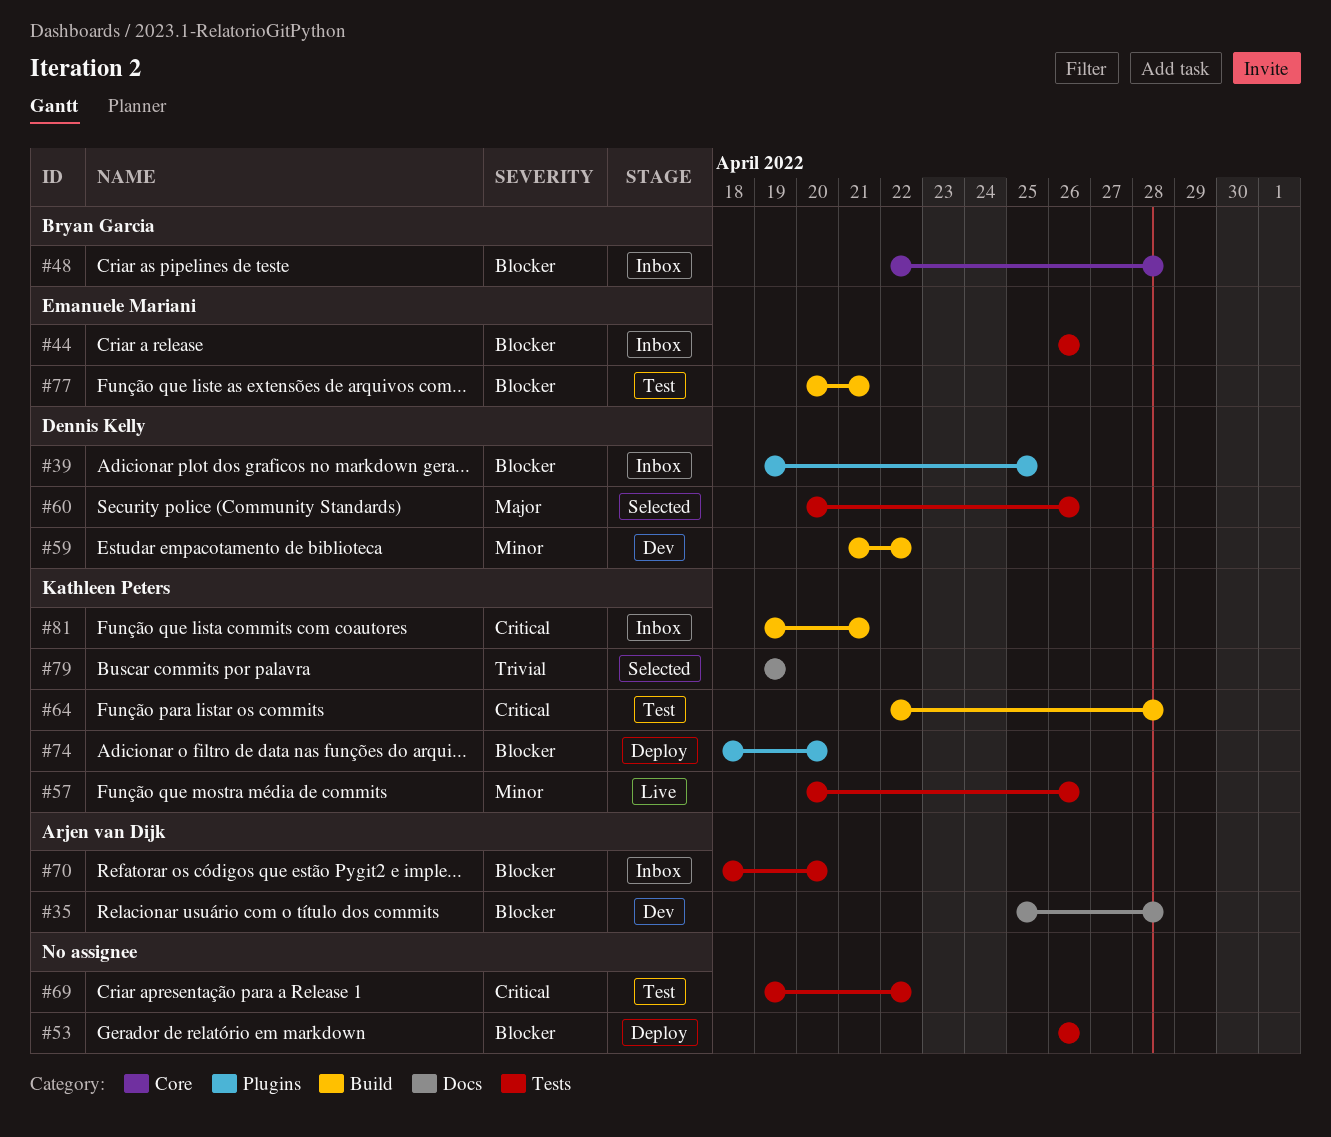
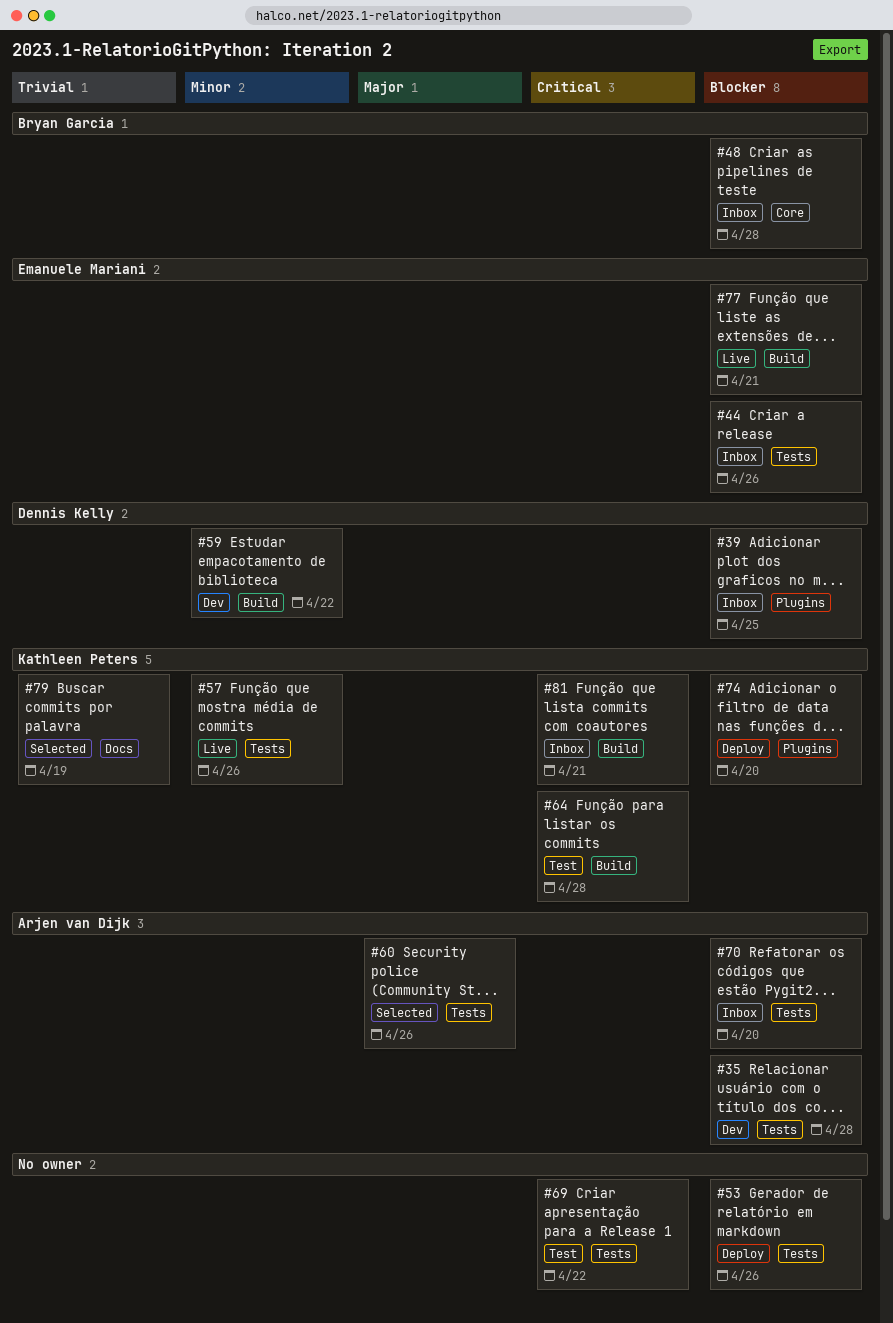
#35, label: Docs -> Tests
#60, owner: Dennis Kelly -> Arjen van Dijk
#77, status: Test -> Live

